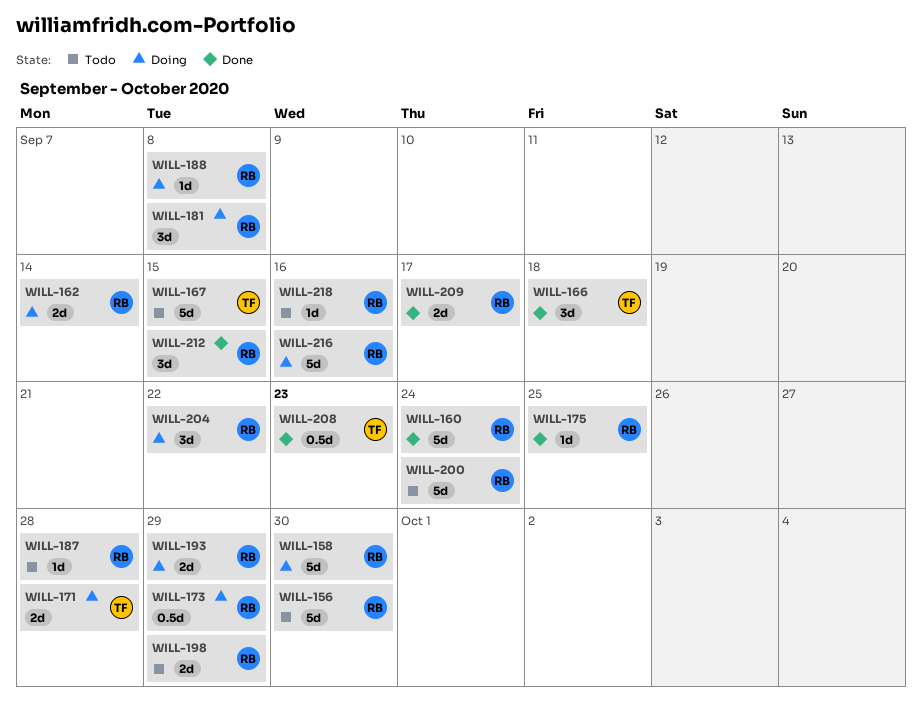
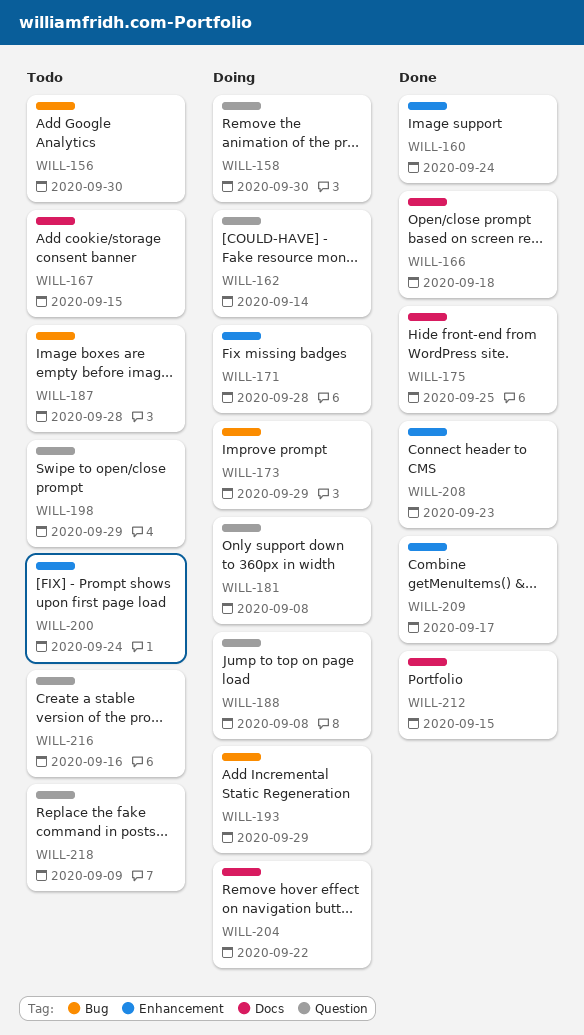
WILL-216, status: Doing -> Todo
WILL-218, due: Sep 16 -> Sep 9

